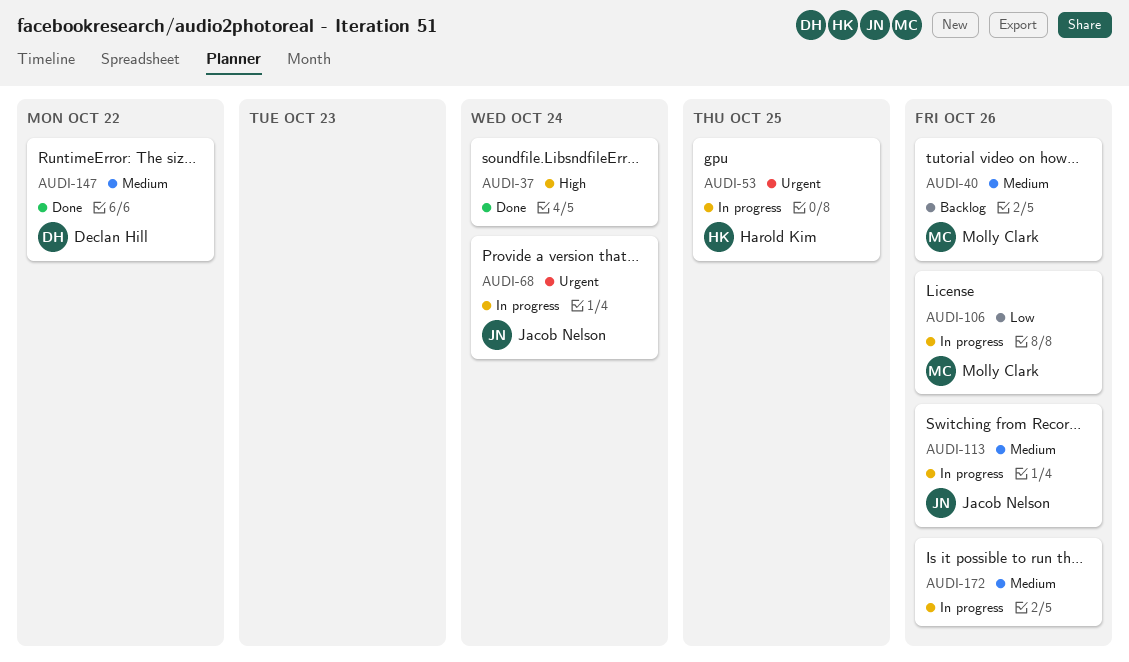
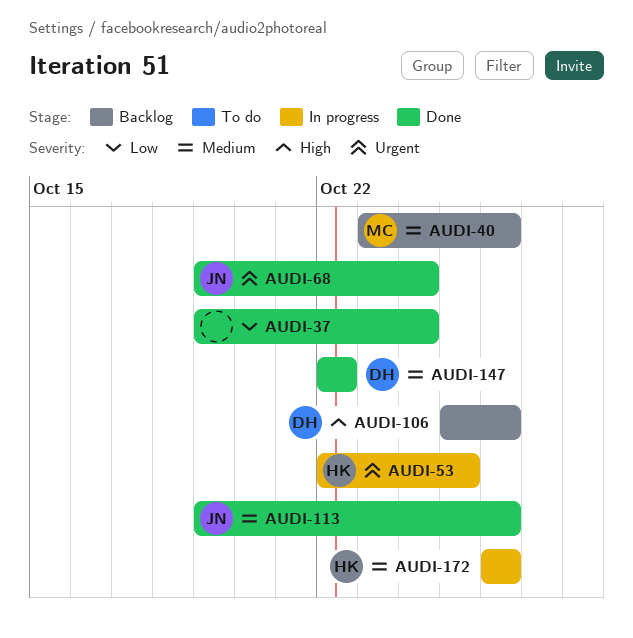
AUDI-37, priority: High -> Low
AUDI-68, status: In progress -> Done
AUDI-106, status: In progress -> Backlog
AUDI-106, owner: Molly Clark -> Declan Hill
AUDI-106, priority: Low -> High
AUDI-113, status: In progress -> Done
AUDI-172, owner: none -> Harold Kim

